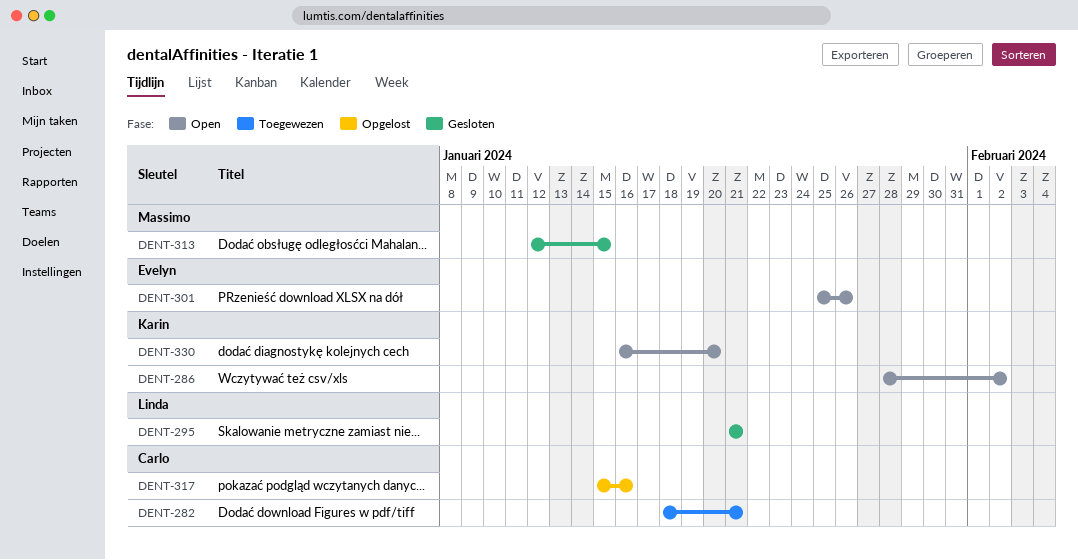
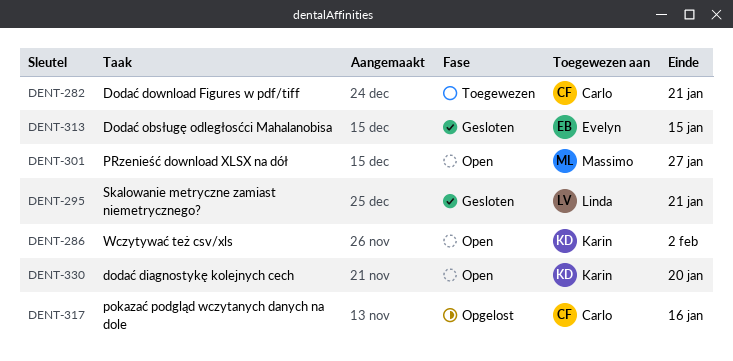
DENT-301, owner: Evelyn -> Massimo
DENT-301, due: Jan 26 -> Jan 27
DENT-313, owner: Massimo -> Evelyn

